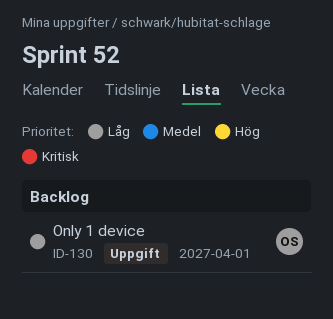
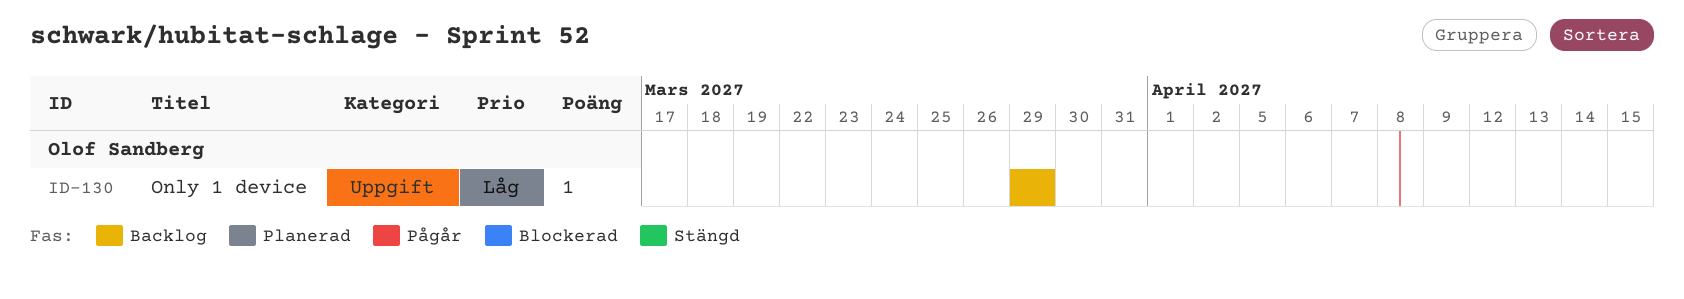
ID-130, due: Apr 1 -> Mar 29

